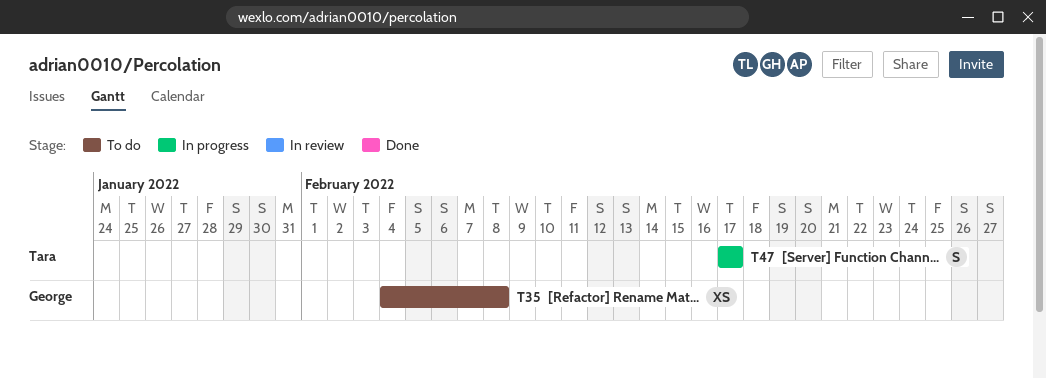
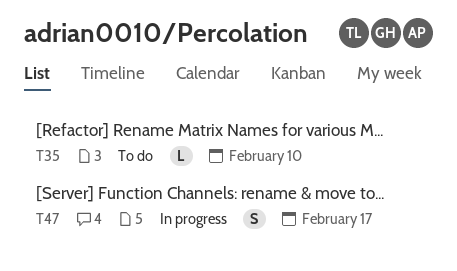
T35, estimate: XS -> L
T35, due: Feb 8 -> Feb 10

